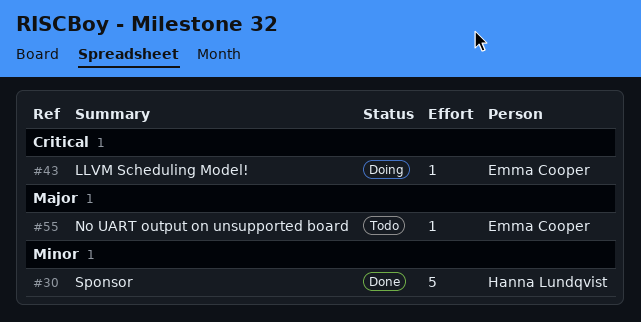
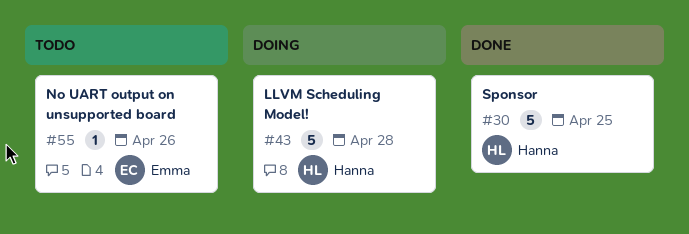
#43, owner: Emma Cooper -> Hanna Lundqvist
#43, estimate: 1 -> 5

